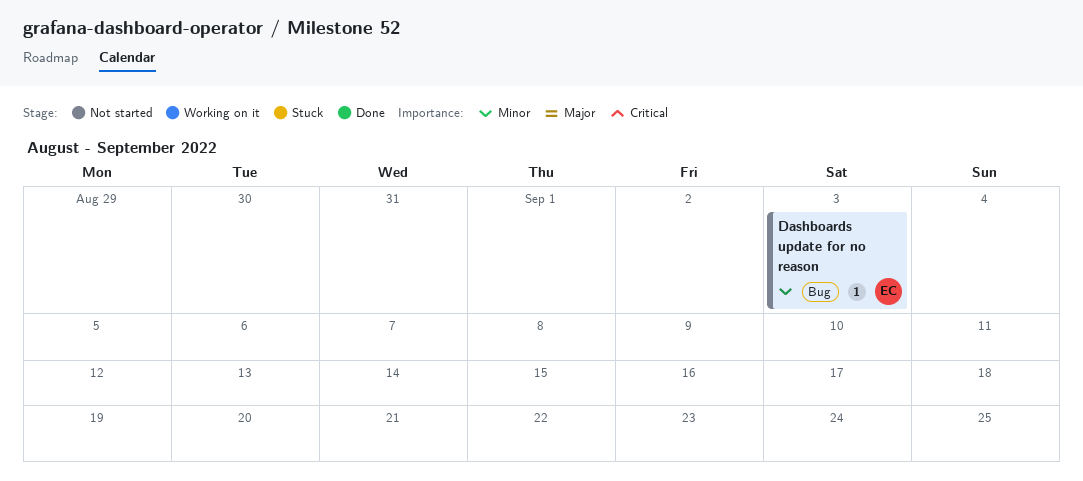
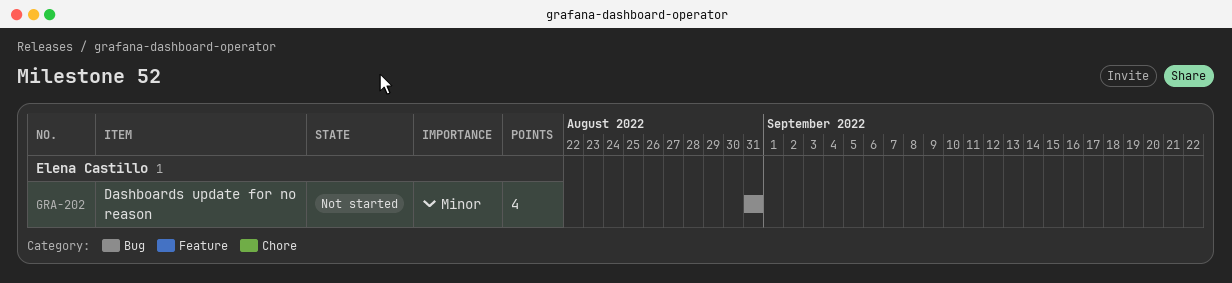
Dashboards update for no reason, estimate: 1 -> 4
Dashboards update for no reason, due: Sep 3 -> Aug 31

